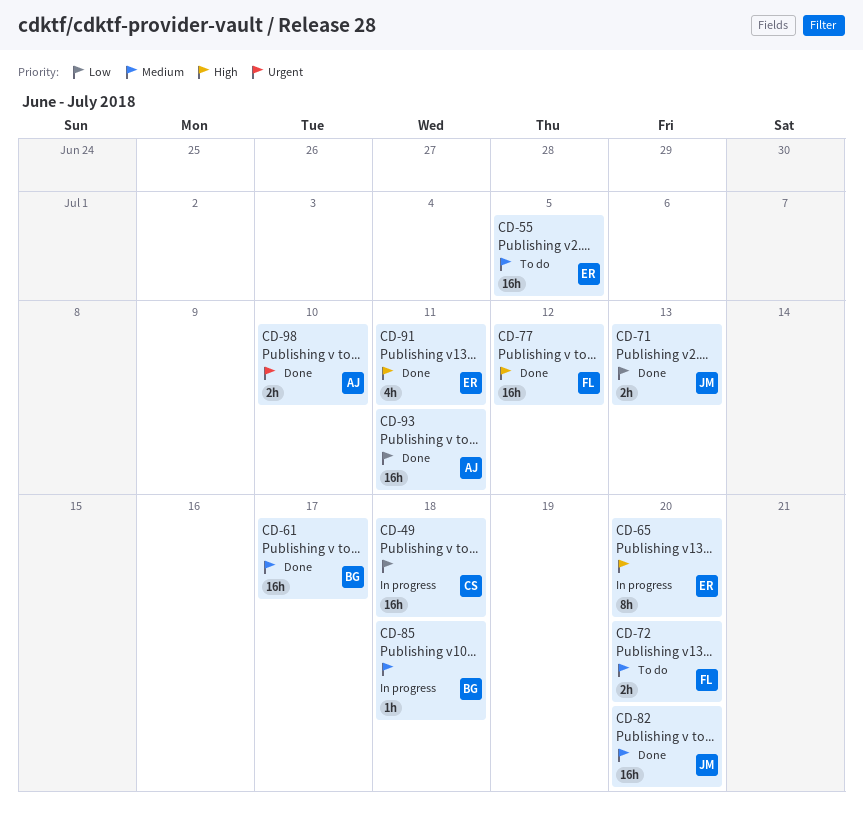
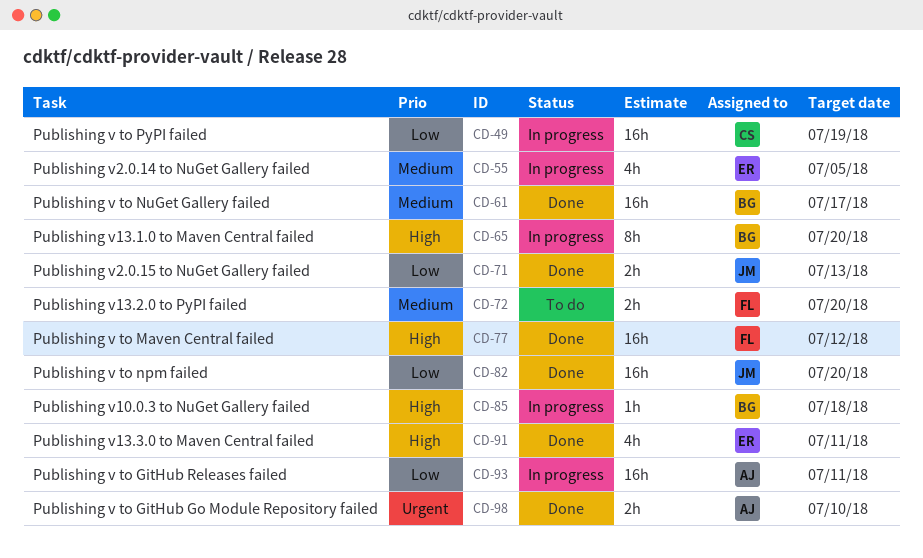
CD-49, due: Jul 18 -> Jul 19
CD-55, status: To do -> In progress
CD-55, estimate: 16h -> 4h
CD-65, owner: ER -> BG
CD-82, priority: Medium -> Low
CD-85, priority: Medium -> High
CD-93, status: Done -> In progress

